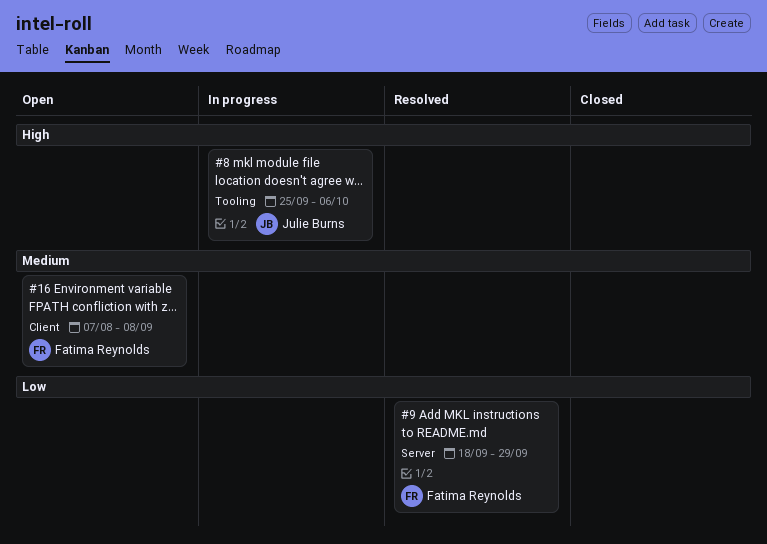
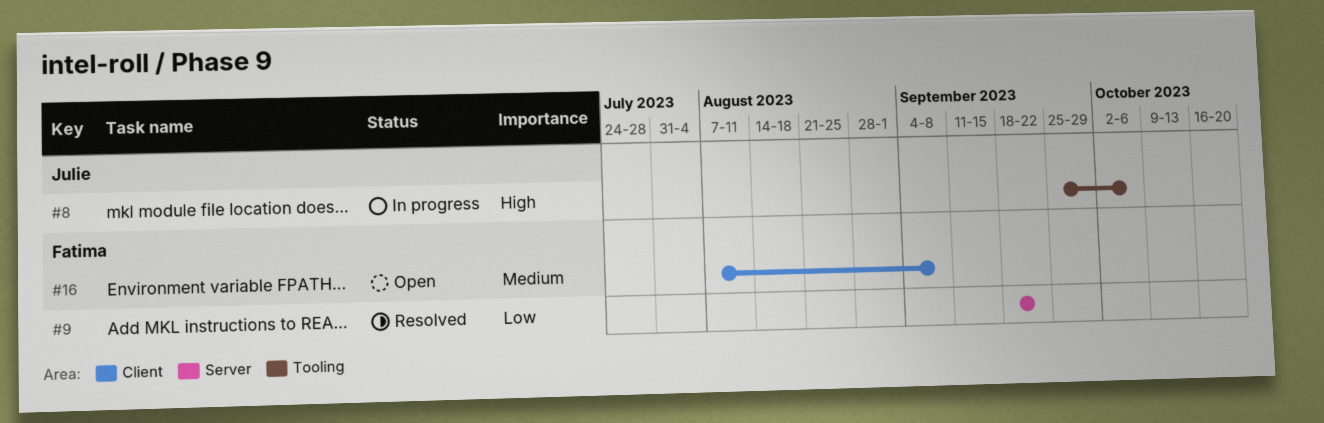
#9, due: Sep 29 -> Sep 22

